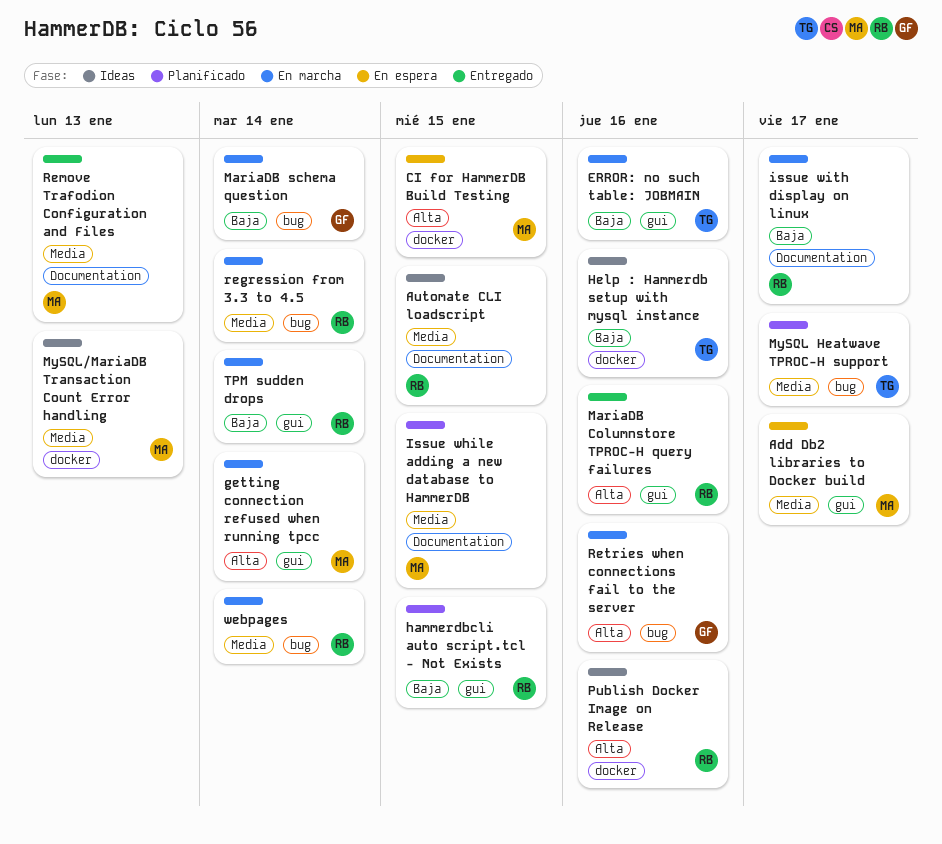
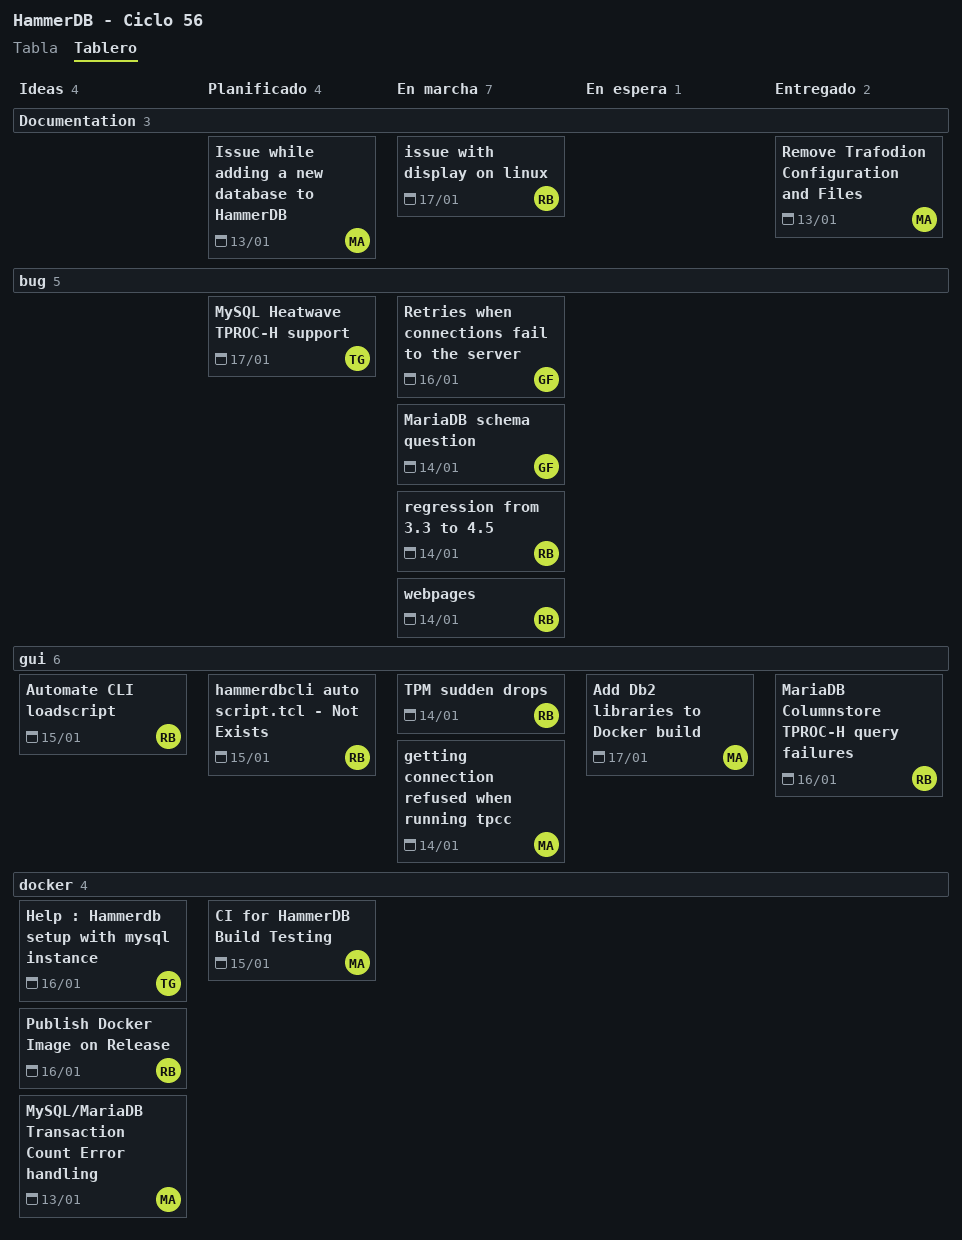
Automate CLI loadscript, label: Documentation -> gui
CI for HammerDB Build Testing, status: En espera -> Planificado
ERROR: no such table: JOBMAIN: present -> none
Issue while adding a new database to HammerDB, due: Jan 15 -> Jan 13

